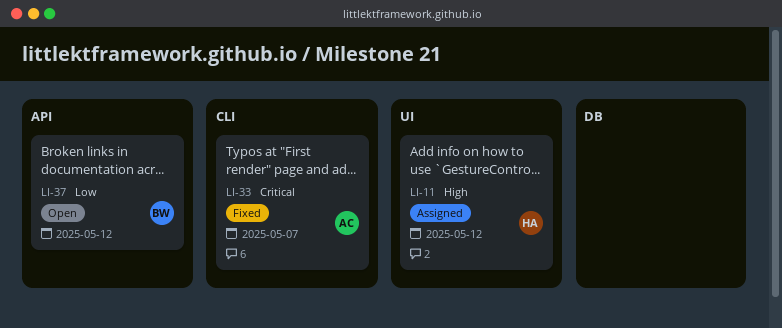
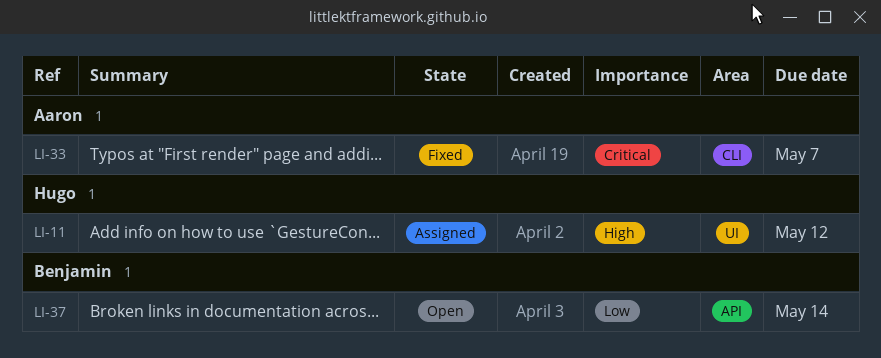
LI-37, due: May 12 -> May 14

